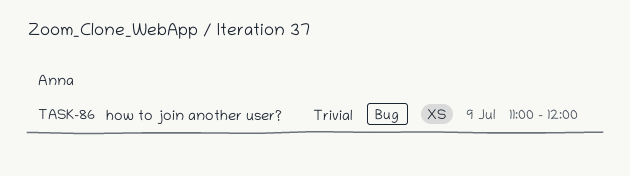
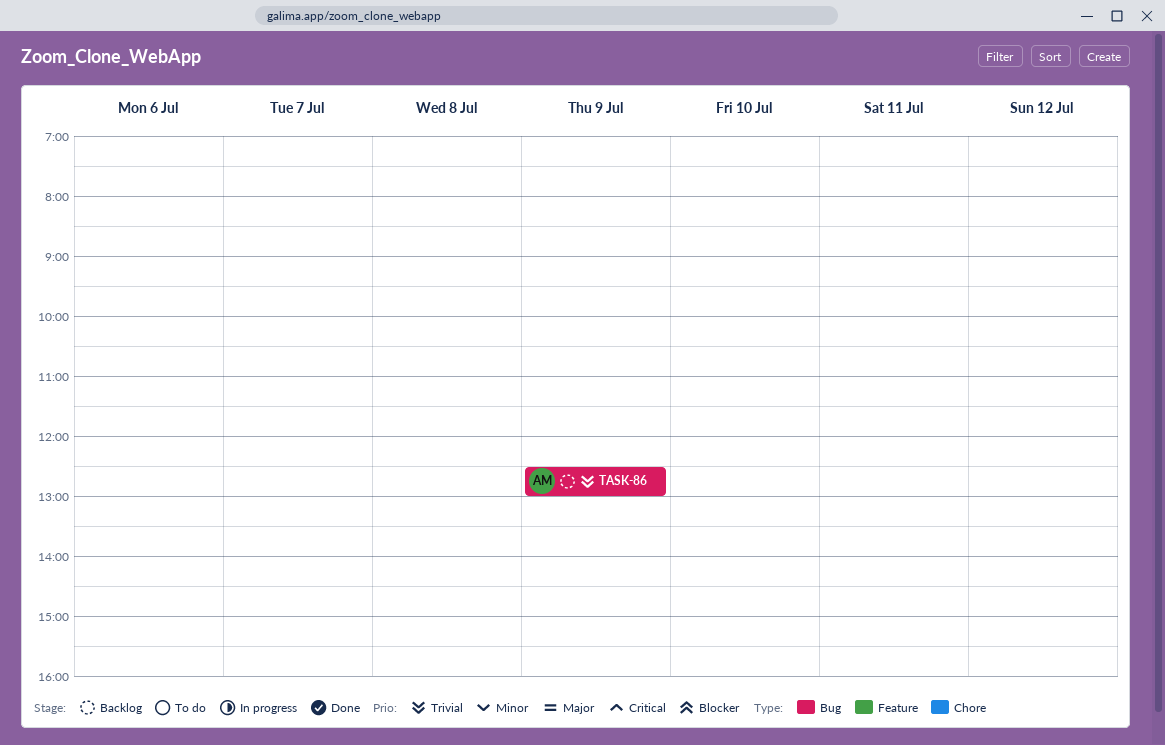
TASK-86, begins: 11:00 -> 12:30
TASK-86, ends: 12:00 -> 13:00

